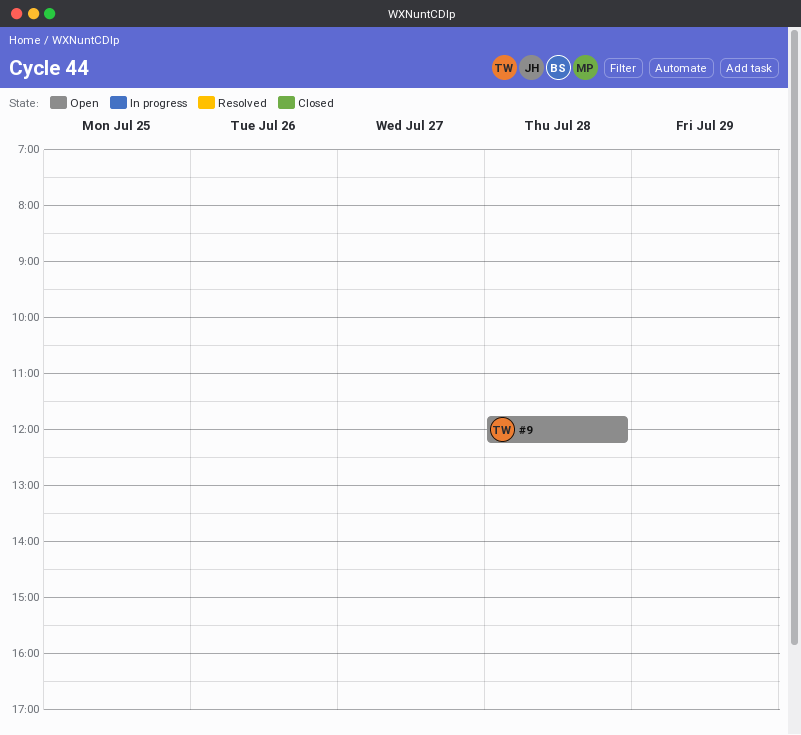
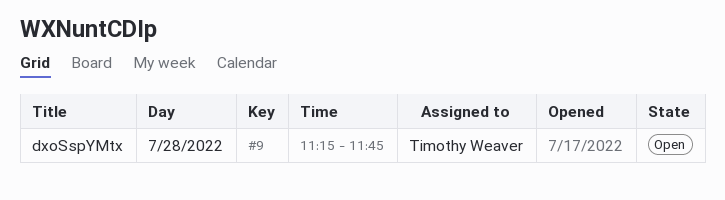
#9, begins: 11:45 -> 11:15
#9, ends: 12:15 -> 11:45

